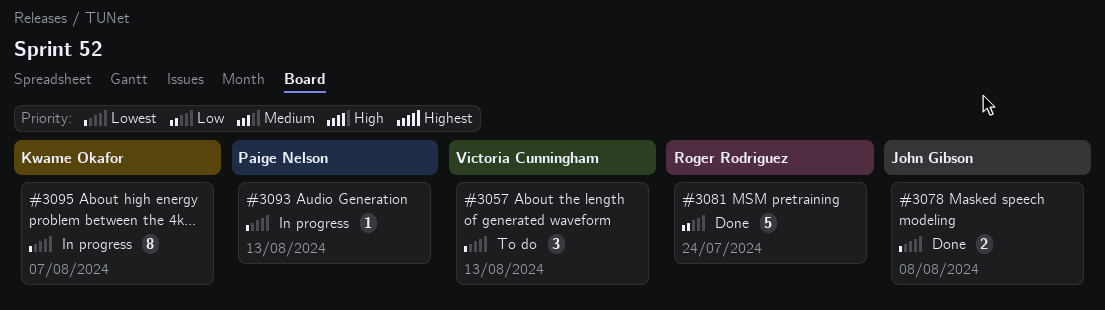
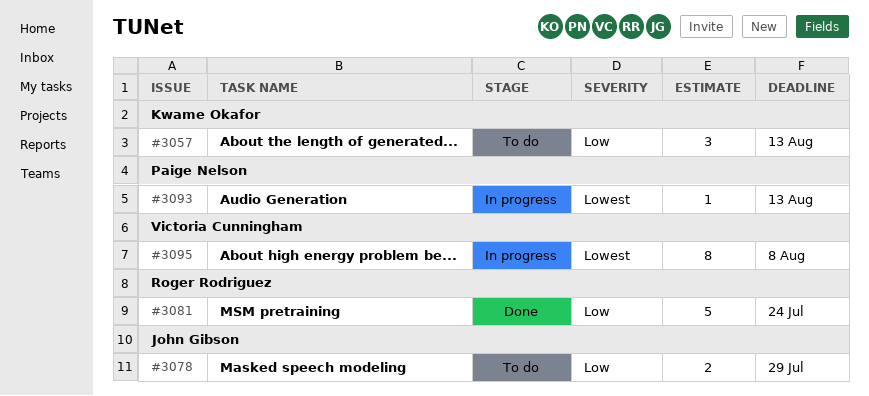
#3057, owner: Victoria Cunningham -> Kwame Okafor
#3057, priority: Lowest -> Low
#3078, status: Done -> To do
#3078, priority: Lowest -> Low
#3078, due: Aug 8 -> Jul 29
#3095, owner: Kwame Okafor -> Victoria Cunningham
#3095, due: Aug 7 -> Aug 8

